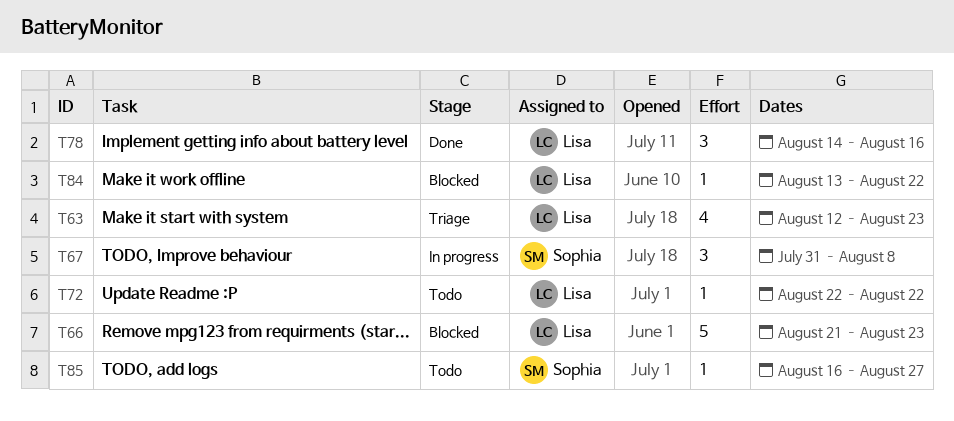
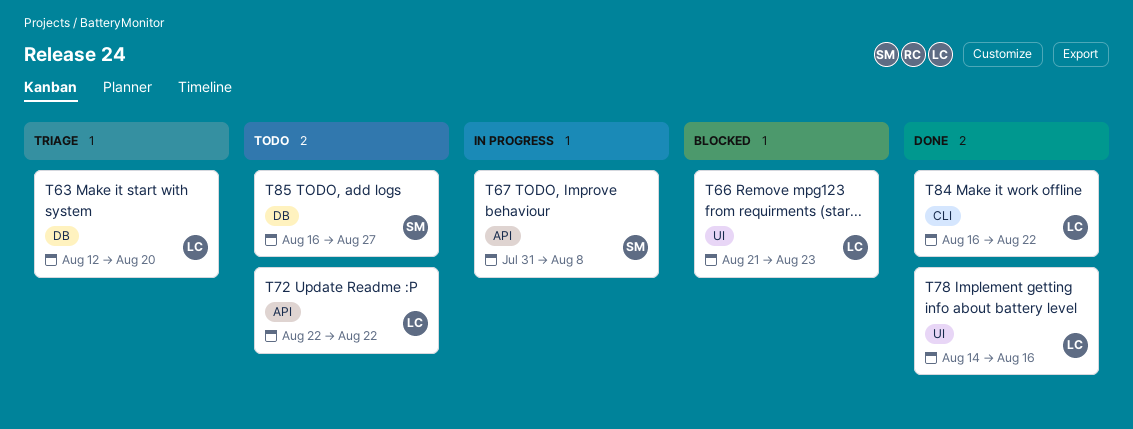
T63, due: Aug 23 -> Aug 20
T84, status: Blocked -> Done
T84, start: Aug 13 -> Aug 16

